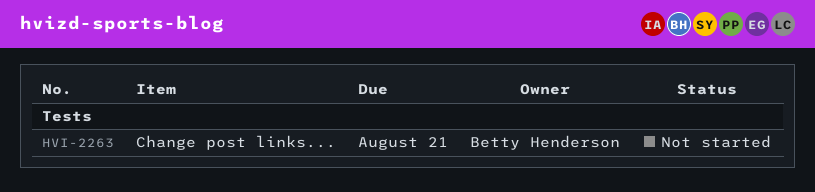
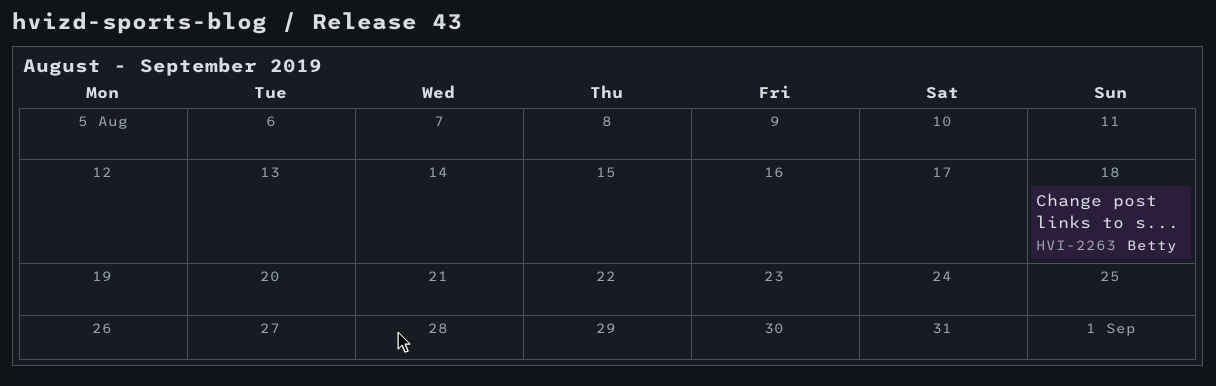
HVI-2263, due: Aug 21 -> Aug 18

